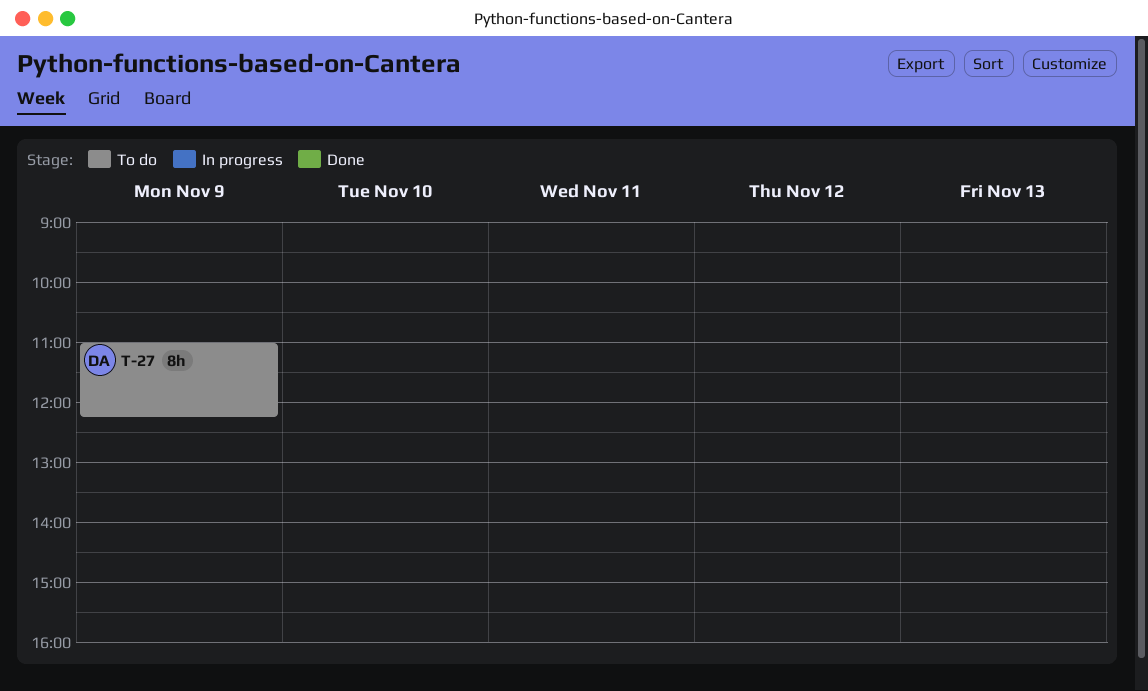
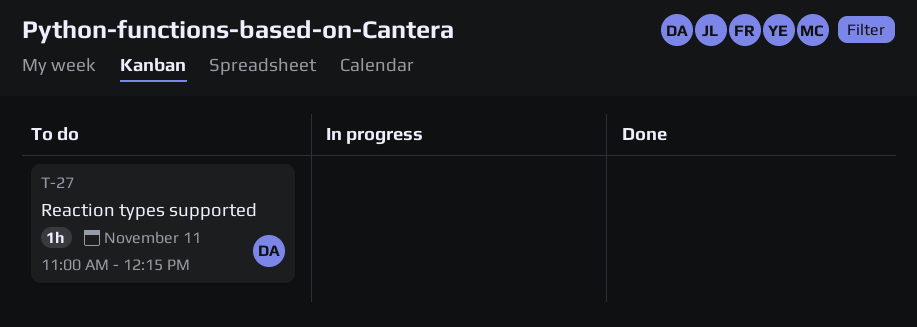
T-27, estimate: 8h -> 1h
T-27, day: Nov 9 -> Nov 11

